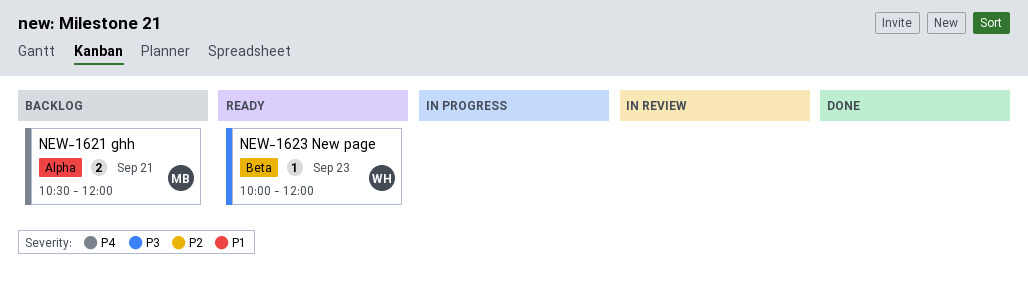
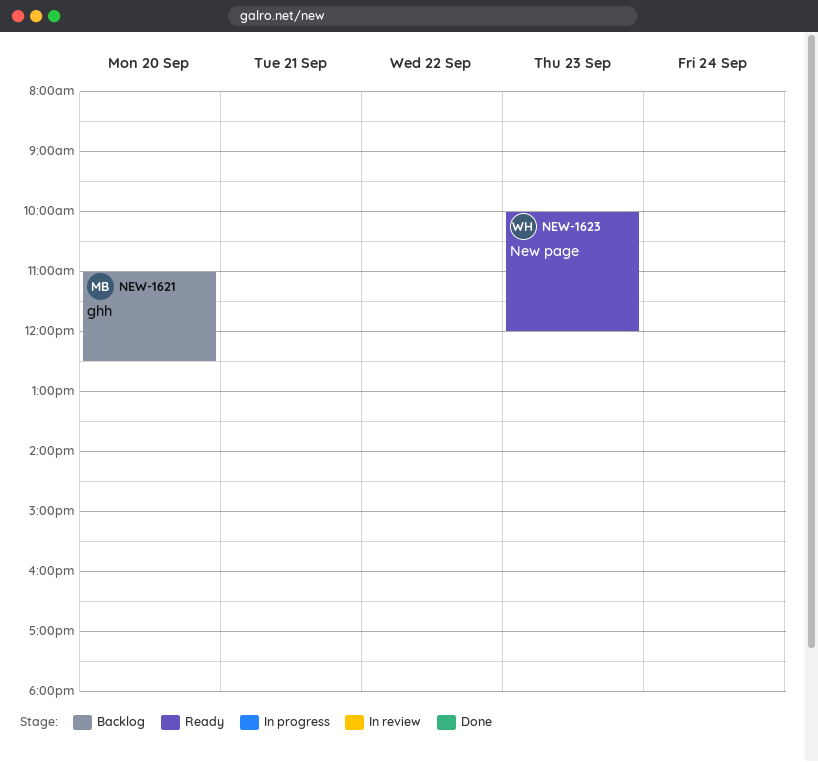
NEW-1621, day: Sep 21 -> Sep 20
NEW-1621, begins: 10:30 -> 11:00
NEW-1621, ends: 12:00 -> 12:30

